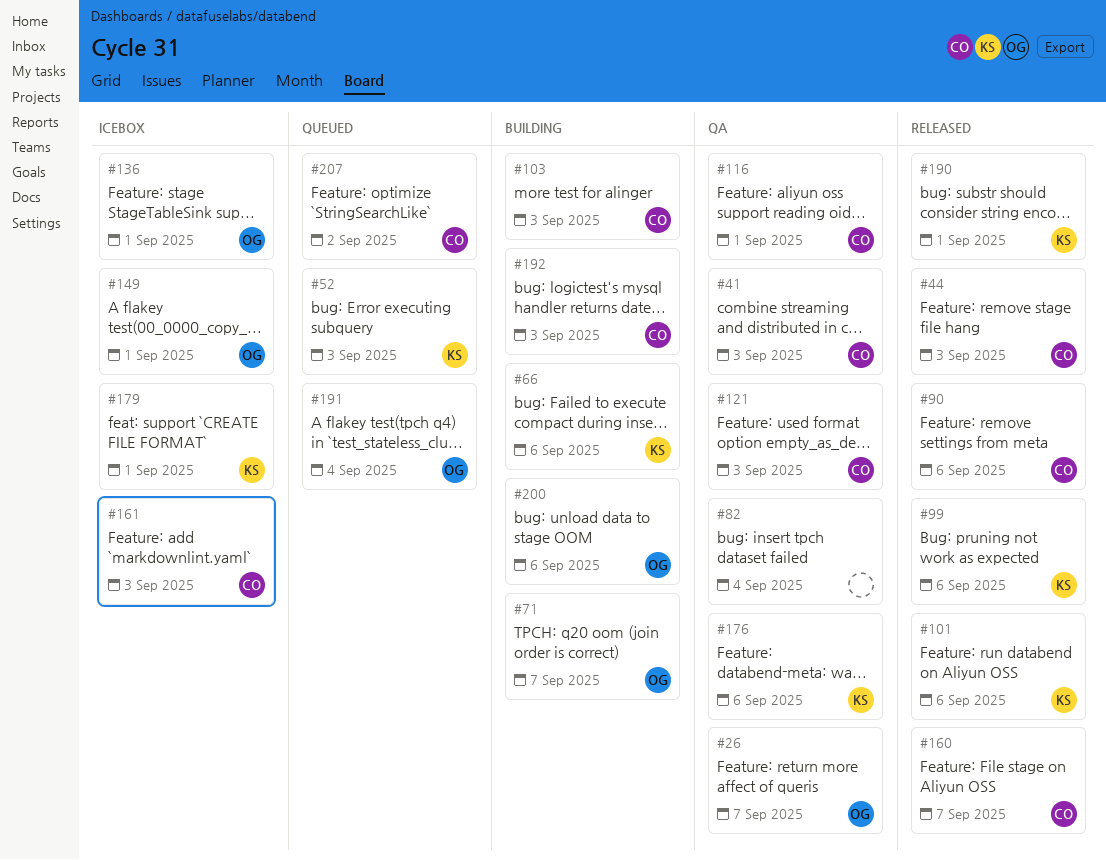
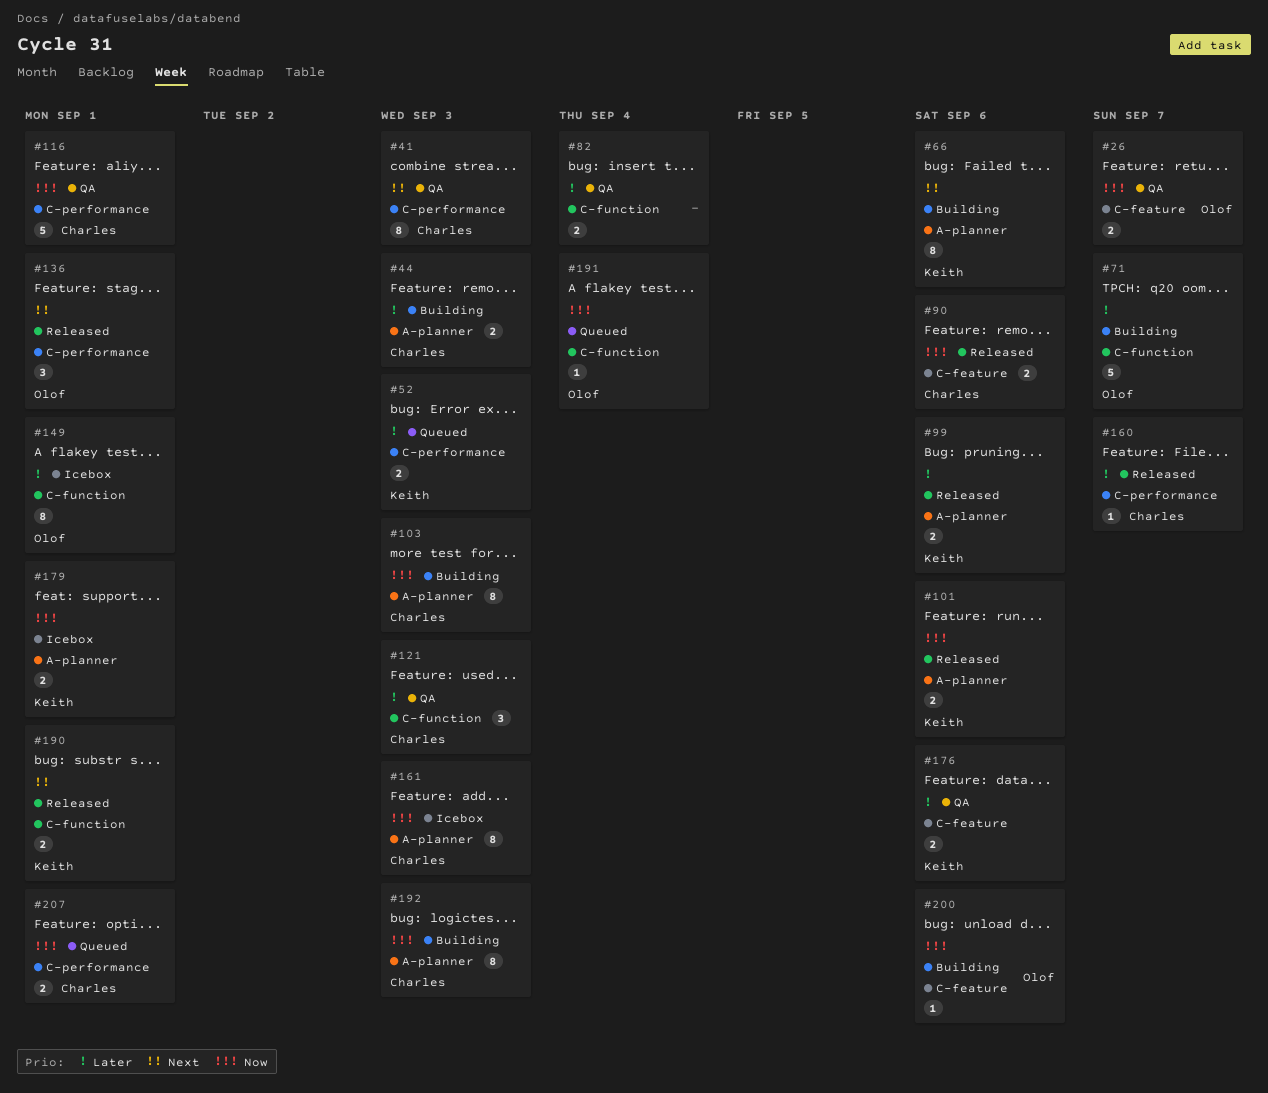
#44, status: Released -> Building
#136, status: Icebox -> Released
#207, due: Sep 2 -> Sep 1

